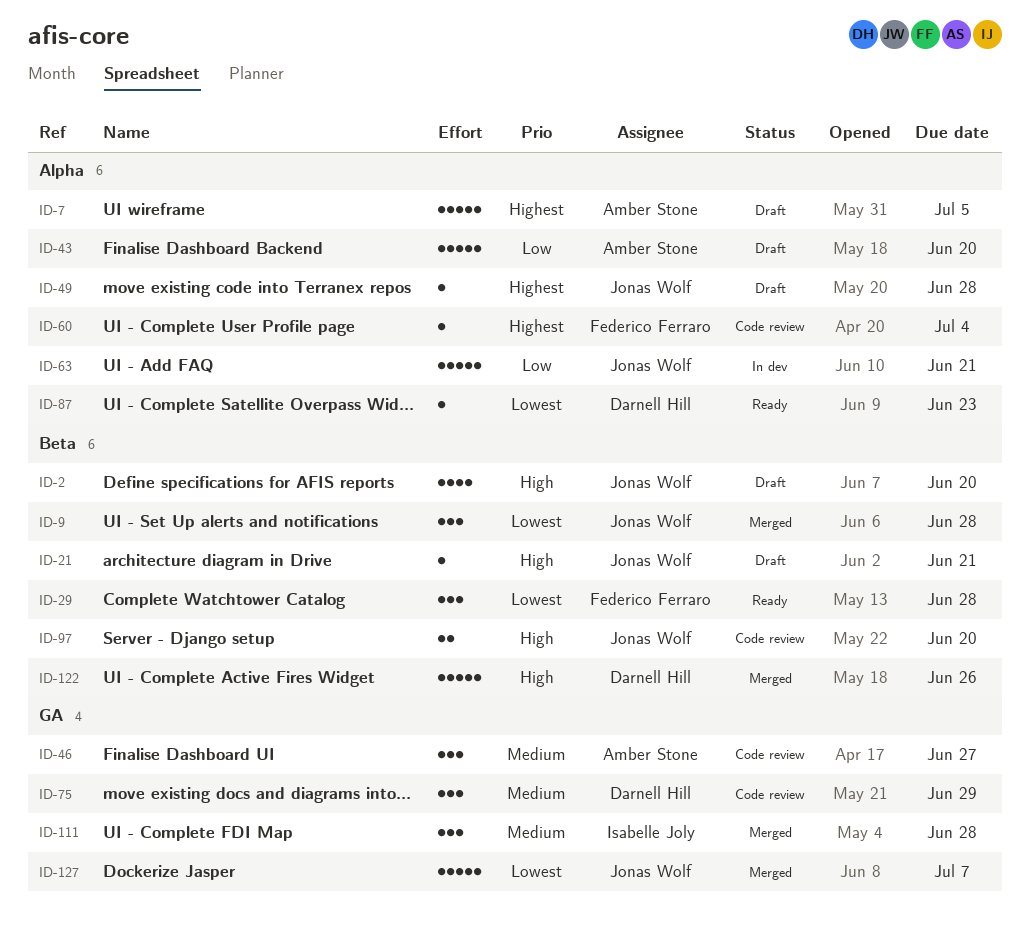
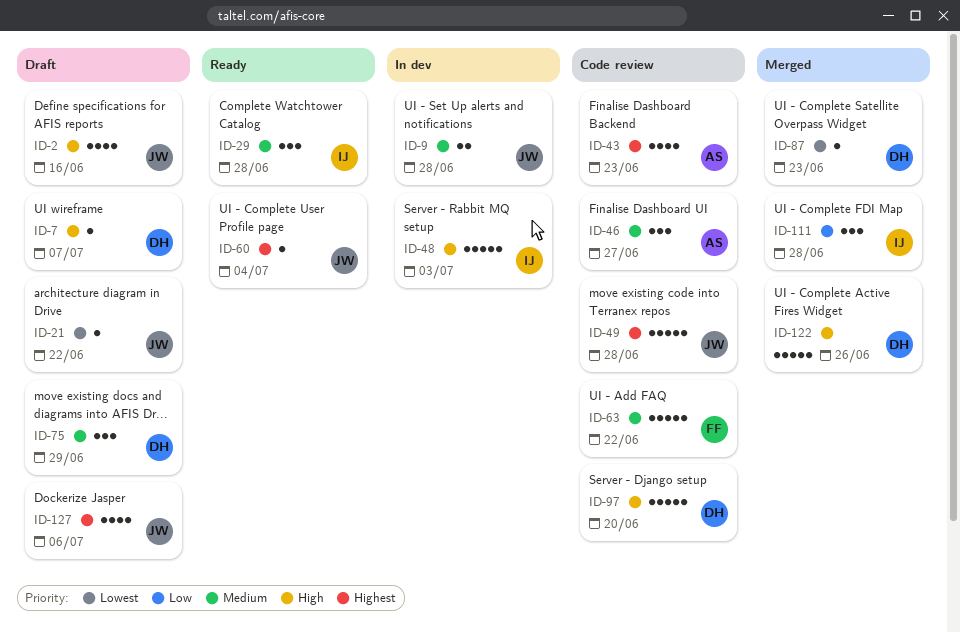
ID-2, due: Jun 20 -> Jun 16
ID-7, owner: Amber Stone -> Darnell Hill
ID-7, priority: Highest -> High
ID-7, estimate: 5 -> 1
ID-7, due: Jul 5 -> Jul 7
ID-9, status: Merged -> In dev
ID-9, priority: Lowest -> Medium
ID-9, estimate: 3 -> 2
ID-21, priority: High -> Lowest
ID-21, due: Jun 21 -> Jun 22
ID-29, owner: Federico Ferraro -> Isabelle Joly
ID-29, priority: Lowest -> Medium
ID-43, status: Draft -> Code review
ID-43, priority: Low -> Highest
ID-43, estimate: 5 -> 4
ID-43, due: Jun 20 -> Jun 23
ID-48: none -> present
ID-49, status: Draft -> Code review
ID-49, estimate: 1 -> 5
ID-60, status: Code review -> Ready
ID-60, owner: Federico Ferraro -> Jonas Wolf
ID-63, status: In dev -> Code review
ID-63, owner: Jonas Wolf -> Federico Ferraro
ID-63, priority: Low -> Medium
ID-63, due: Jun 21 -> Jun 22
ID-75, status: Code review -> Draft
ID-87, status: Ready -> Merged
ID-97, owner: Jonas Wolf -> Darnell Hill
ID-97, estimate: 2 -> 5
ID-111, priority: Medium -> Low
ID-127, status: Merged -> Draft
ID-127, priority: Lowest -> Highest
ID-127, estimate: 5 -> 4
ID-127, due: Jul 7 -> Jul 6

